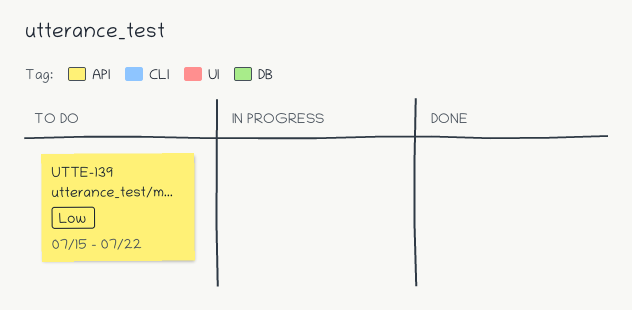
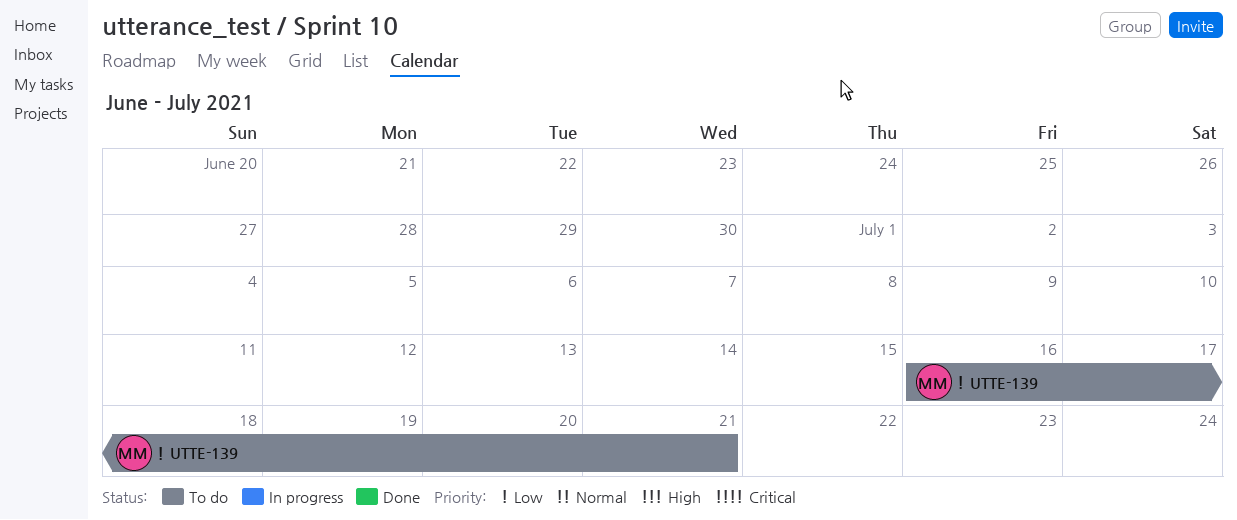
UTTE-139, start: Jul 15 -> Jul 16
UTTE-139, due: Jul 22 -> Jul 21

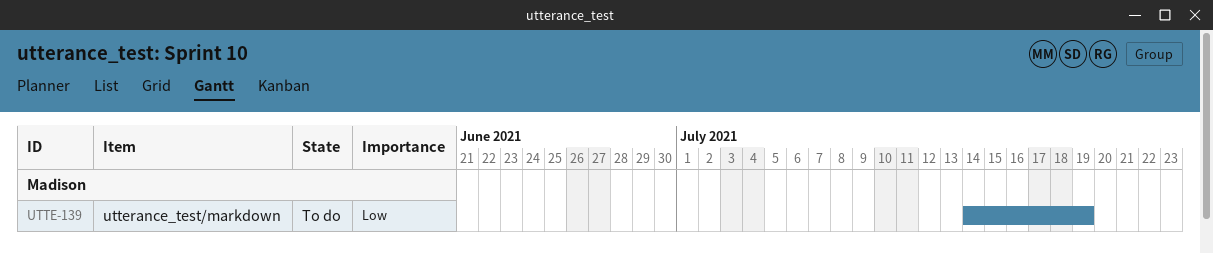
UTTE-139, start: Jul 16 -> Jul 14
UTTE-139, due: Jul 21 -> Jul 19

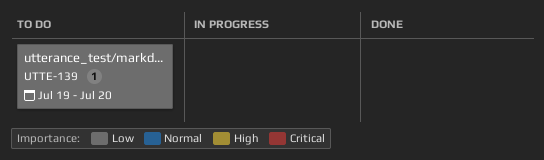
UTTE-139, start: Jul 14 -> Jul 19
UTTE-139, due: Jul 19 -> Jul 20

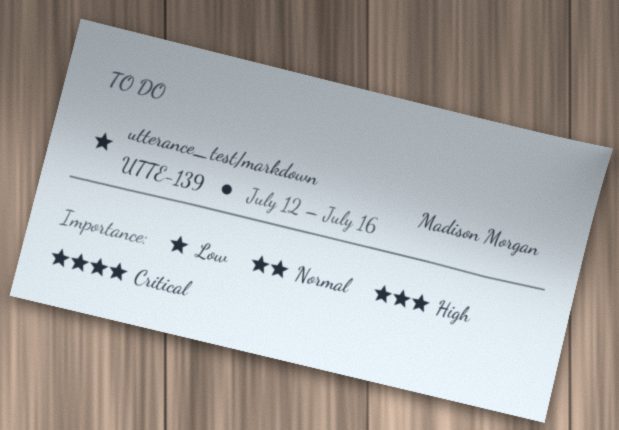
UTTE-139, start: Jul 19 -> Jul 12
UTTE-139, due: Jul 20 -> Jul 16

